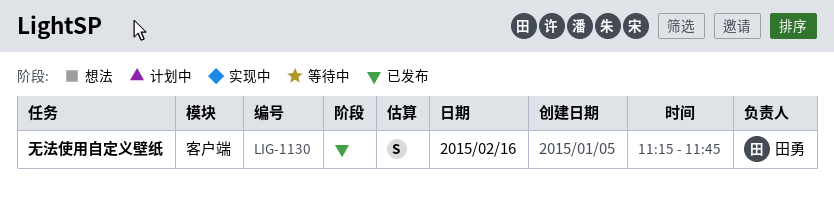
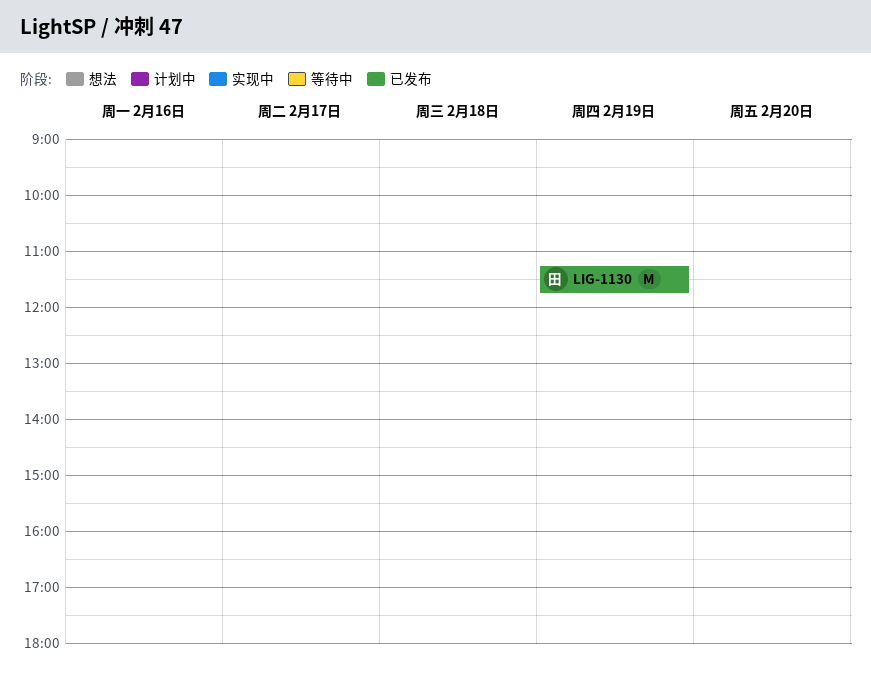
LIG-1130, estimate: S -> M
LIG-1130, day: Feb 16 -> Feb 19

